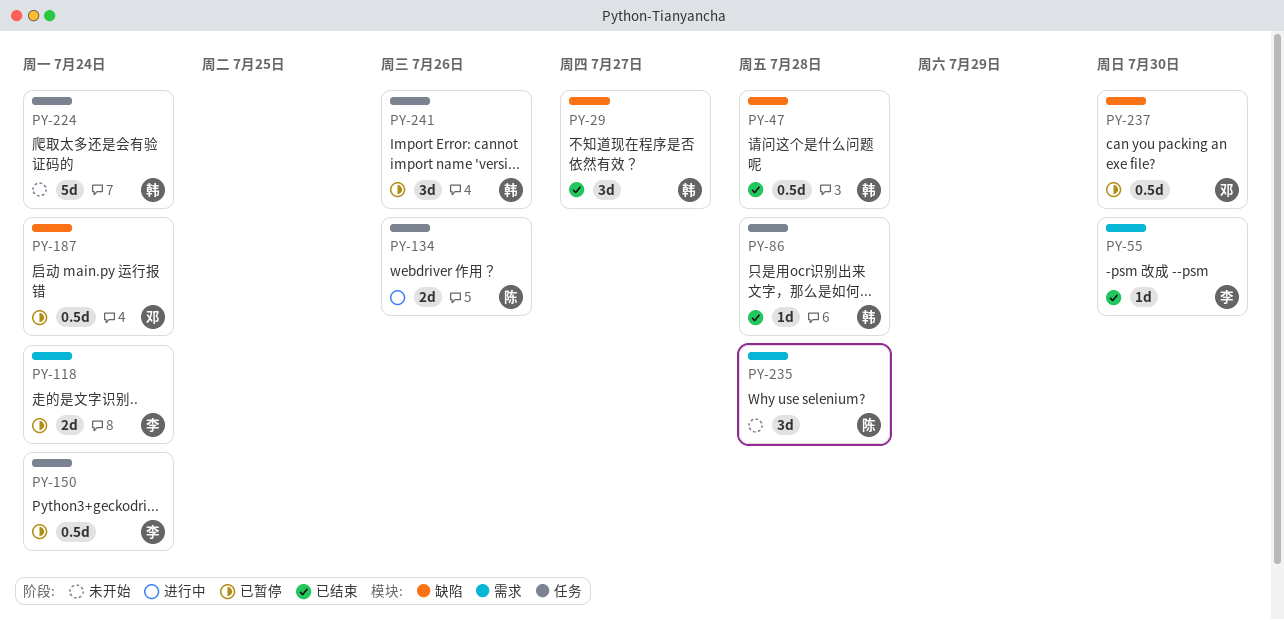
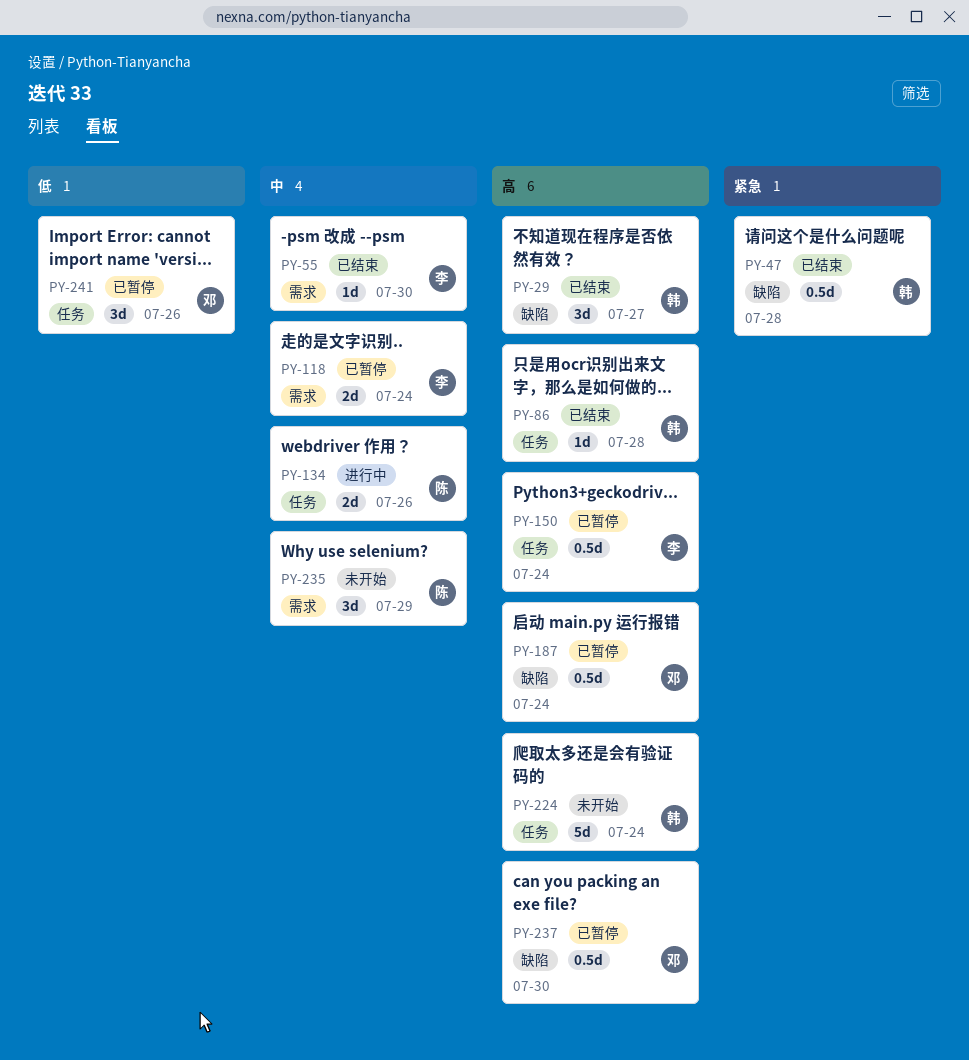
PY-235, due: Jul 28 -> Jul 29
PY-241, owner: 韩 -> 邓

